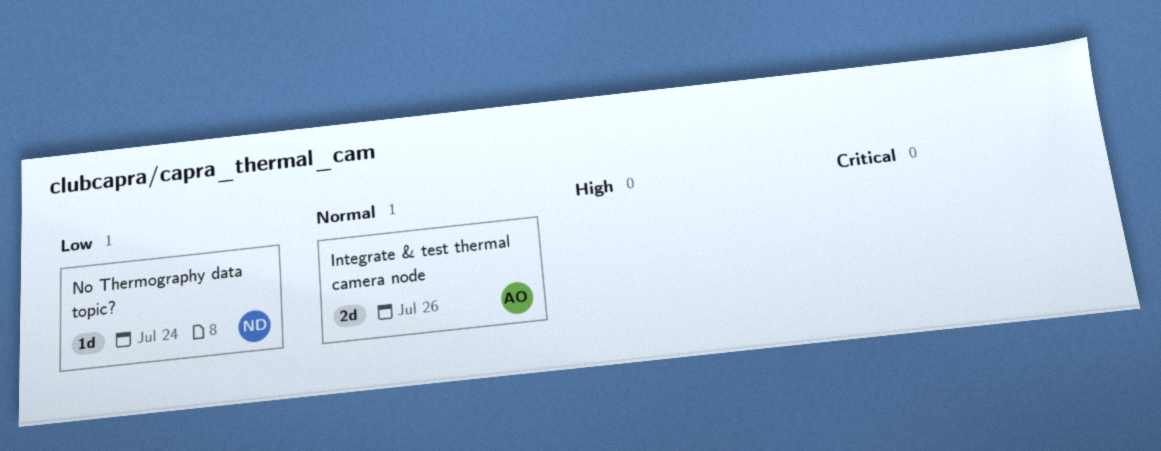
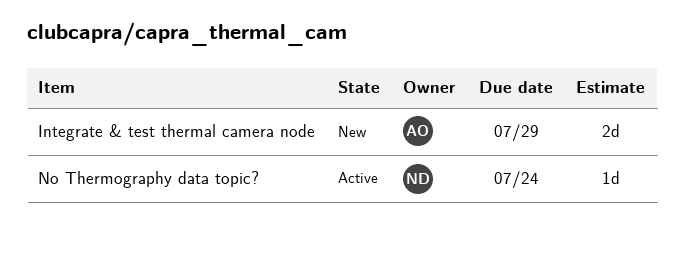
Integrate & test thermal camera node, due: Jul 26 -> Jul 29

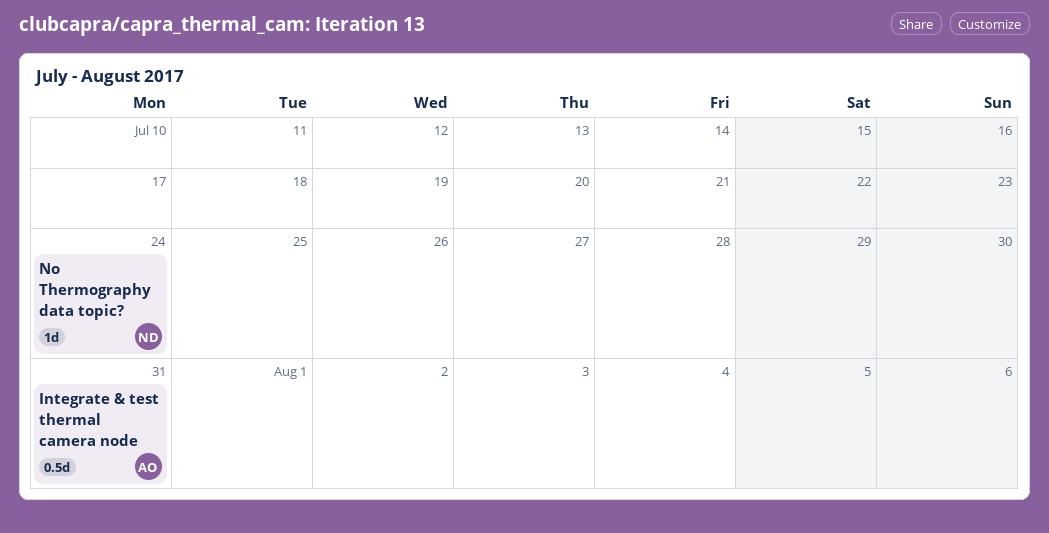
Integrate & test thermal camera node, estimate: 2d -> 0.5d
Integrate & test thermal camera node, due: Jul 29 -> Jul 31

